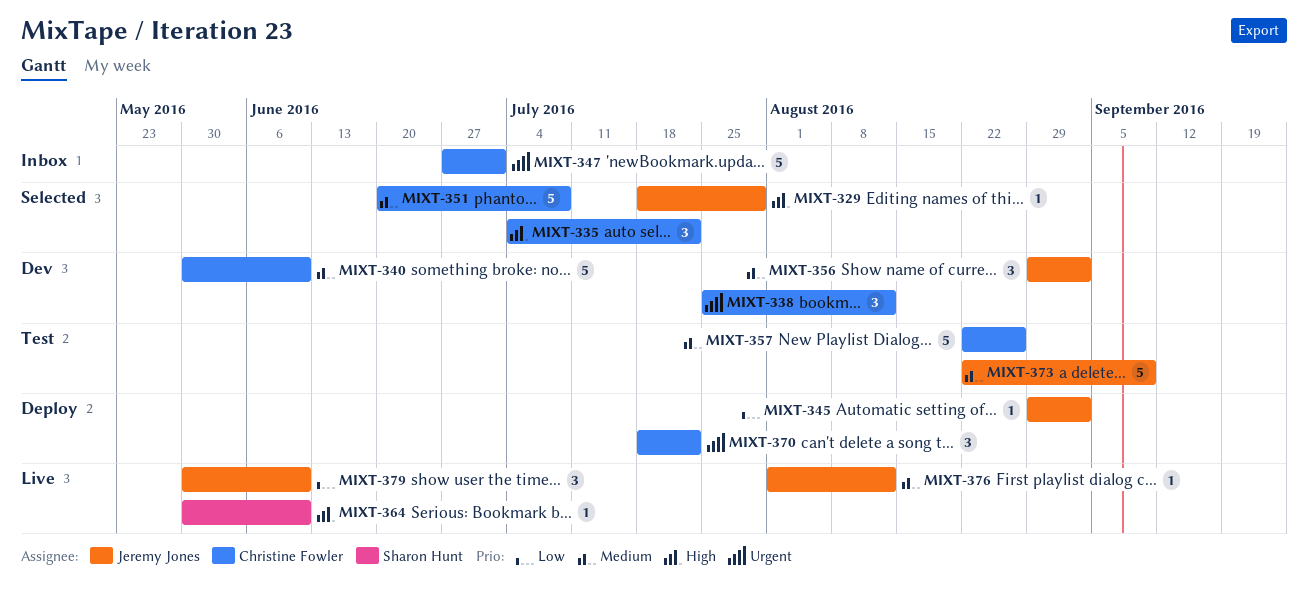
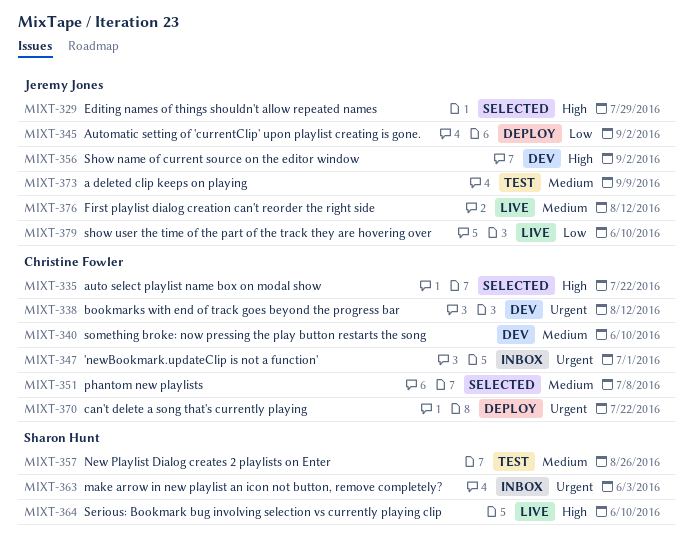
MIXT-356, priority: Medium -> High
MIXT-357, owner: Christine Fowler -> Sharon Hunt
MIXT-363: none -> present

